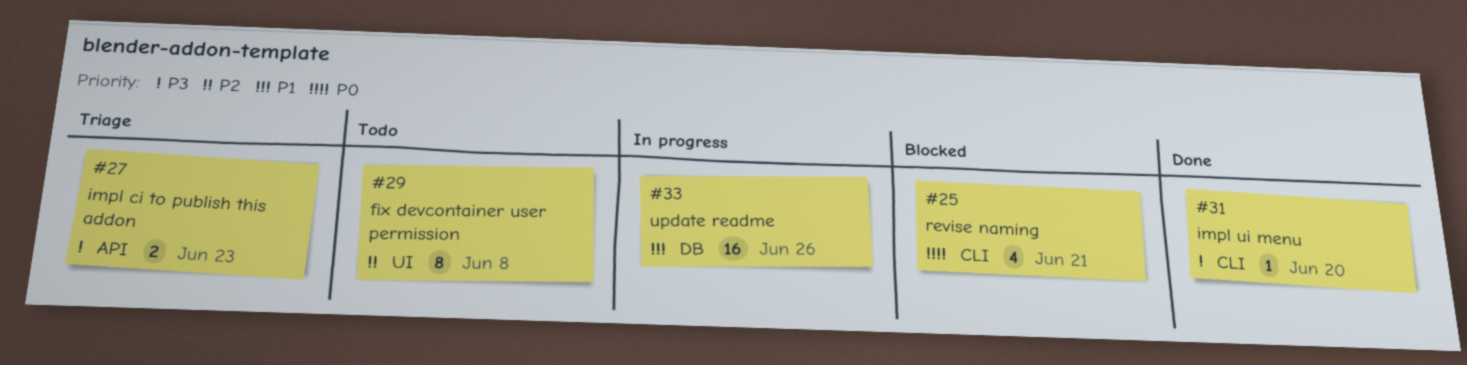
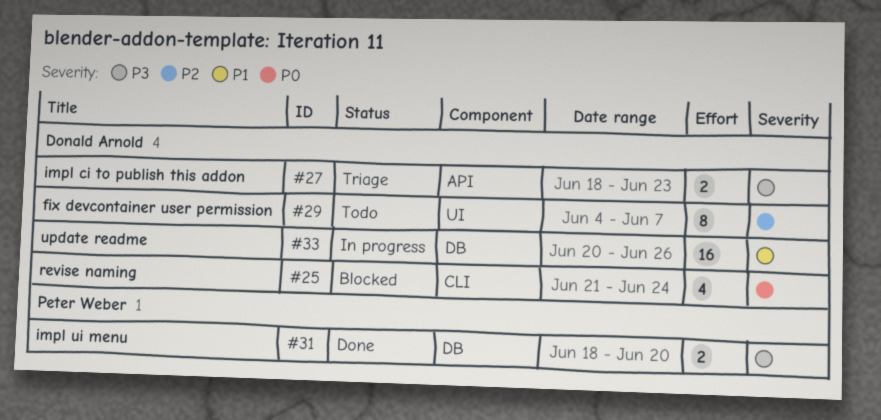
#25, due: Jun 21 -> Jun 24
#29, due: Jun 8 -> Jun 7
#31, label: CLI -> DB
#31, estimate: 1 -> 2

